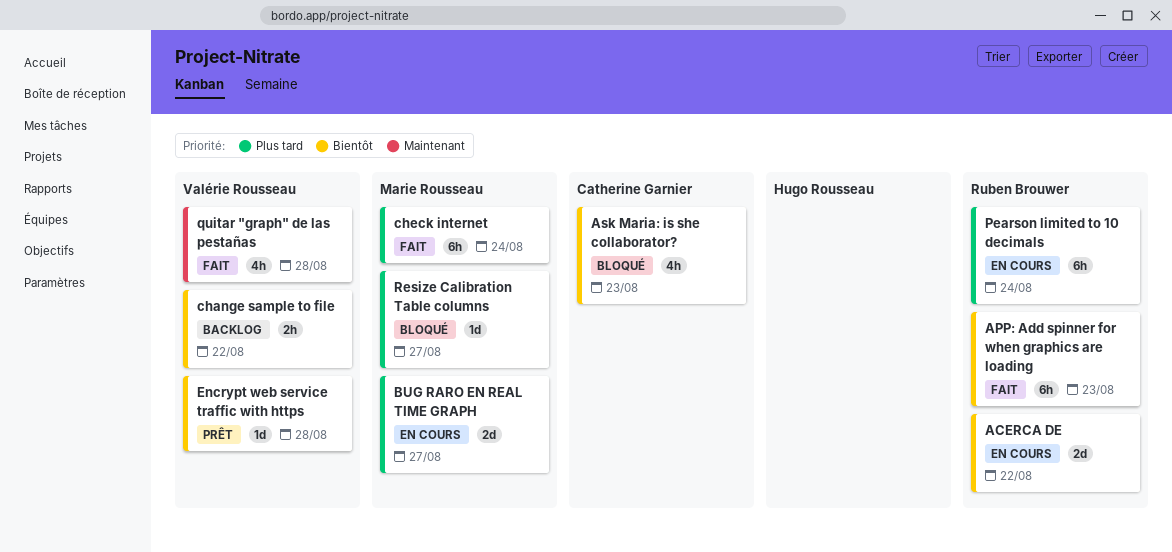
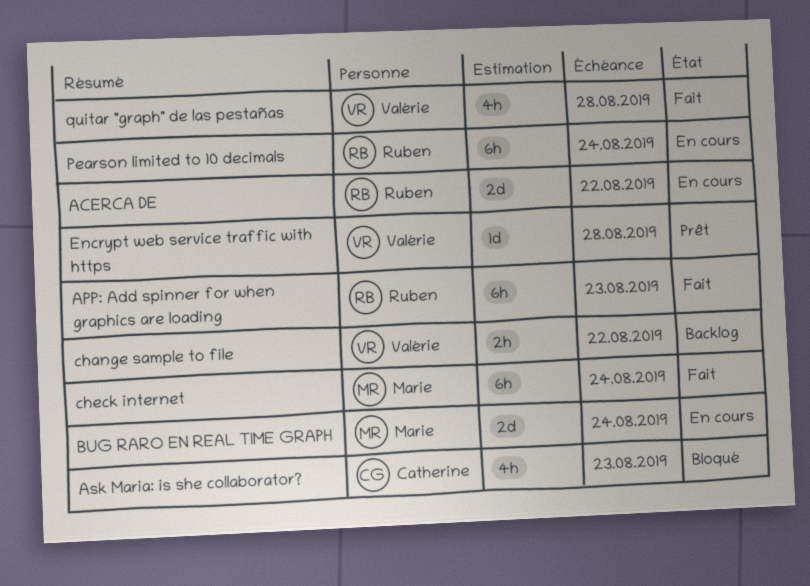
BUG RARO EN REAL TIME GRAPH, due: Aug 27 -> Aug 24
Resize Calibration Table columns: present -> none

